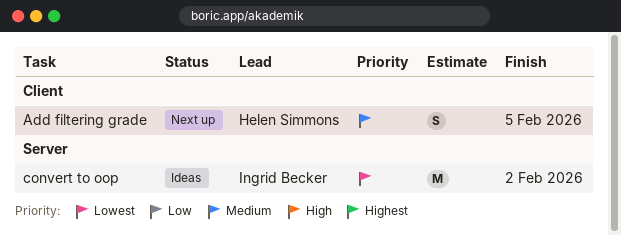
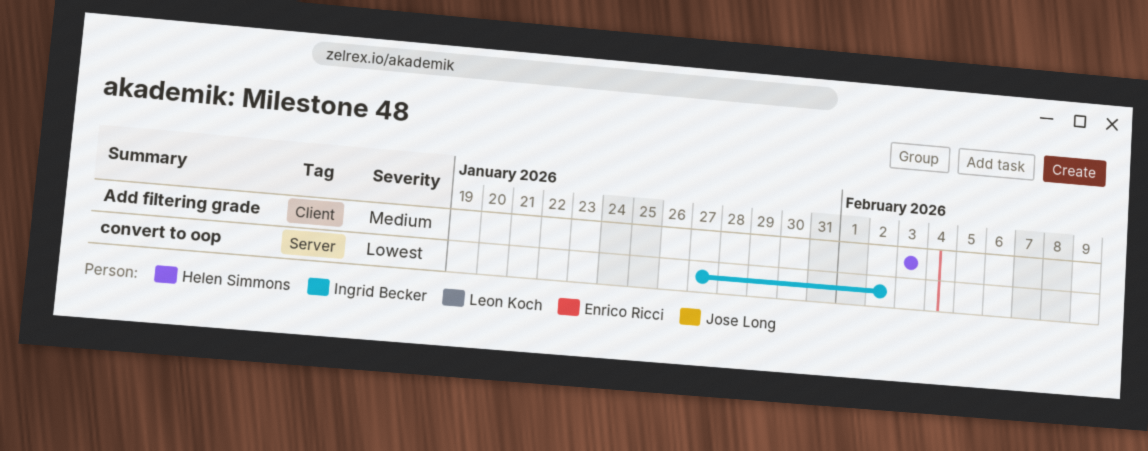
Add filtering grade, due: Feb 5 -> Feb 3

